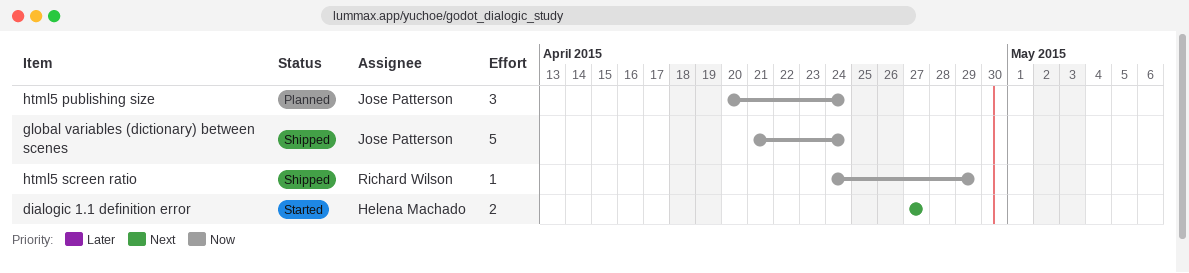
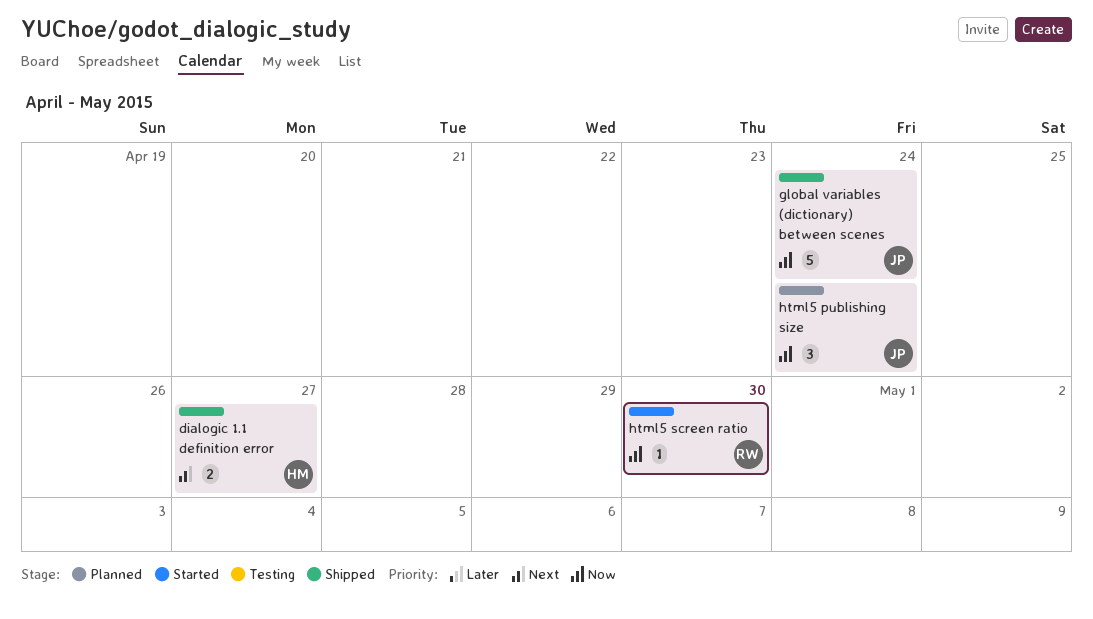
dialogic 1.1 definition error, status: Started -> Shipped
html5 screen ratio, status: Shipped -> Started
html5 screen ratio, due: Apr 29 -> Apr 30

